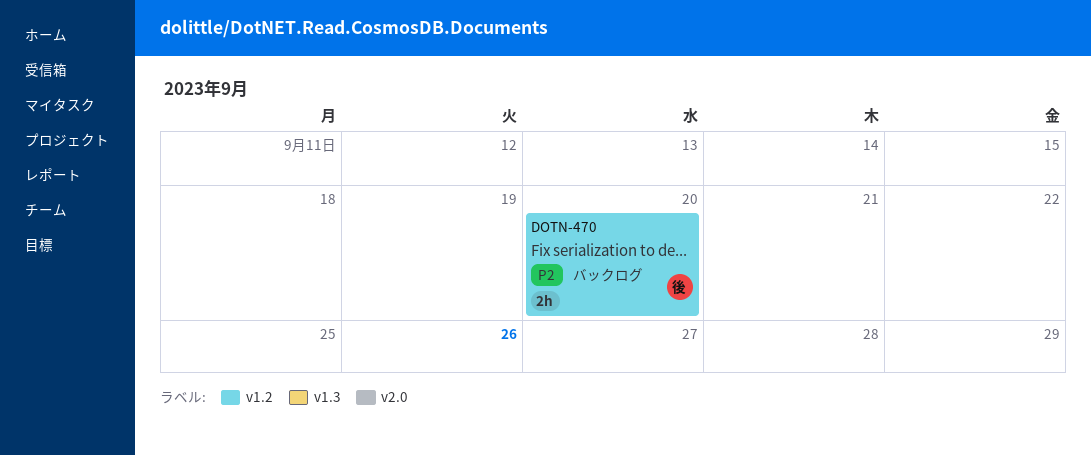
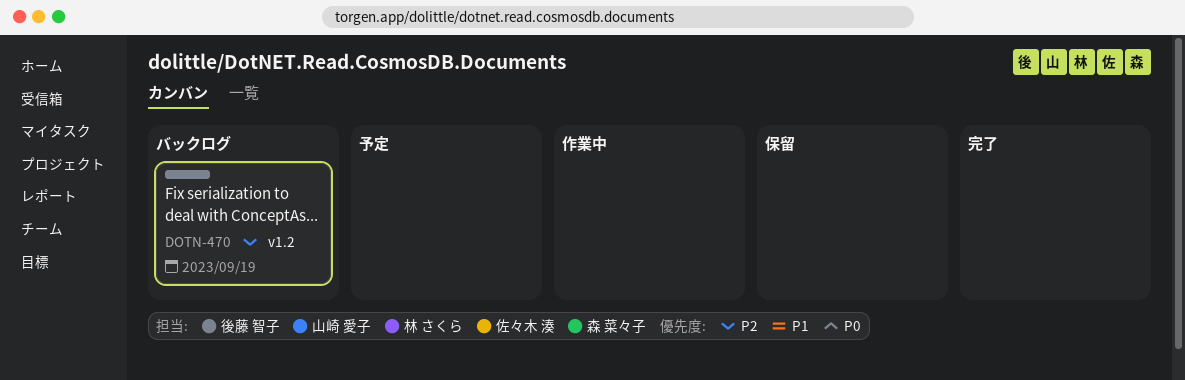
DOTN-470, due: Sep 20 -> Sep 19

